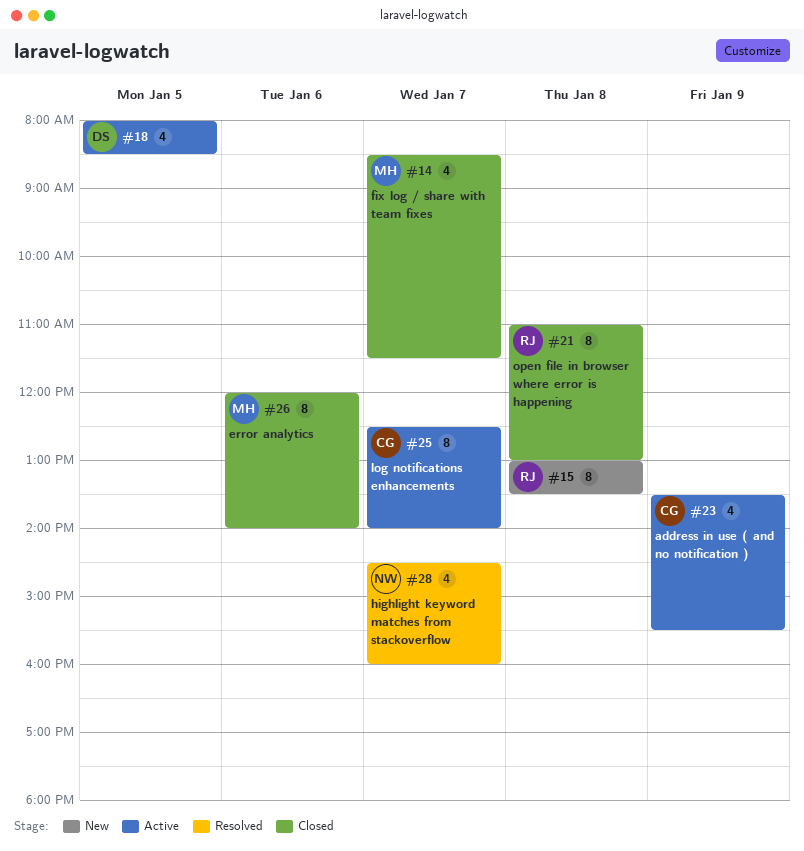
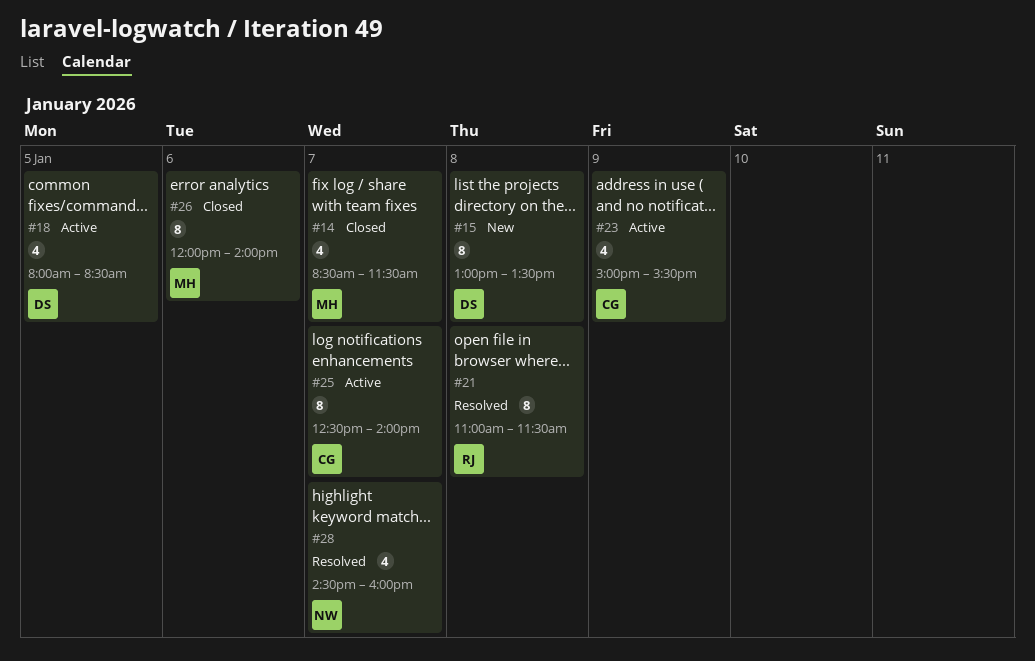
#15, owner: RJ -> DS
#21, status: Closed -> Resolved
#21, ends: 13:00 -> 11:30
#23, begins: 13:30 -> 15:00

